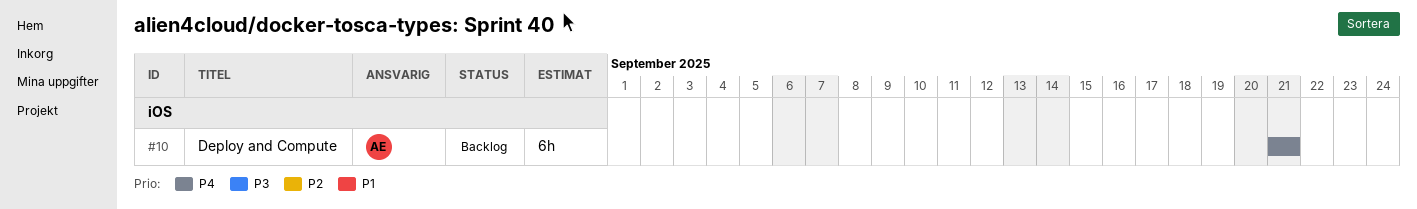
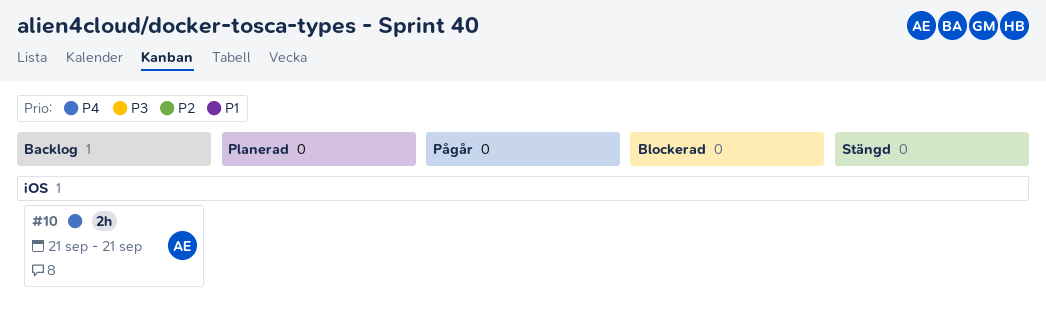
#10, estimate: 6h -> 2h

